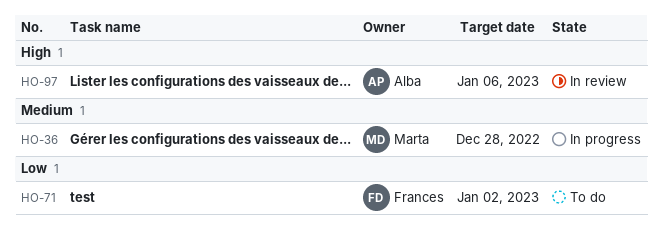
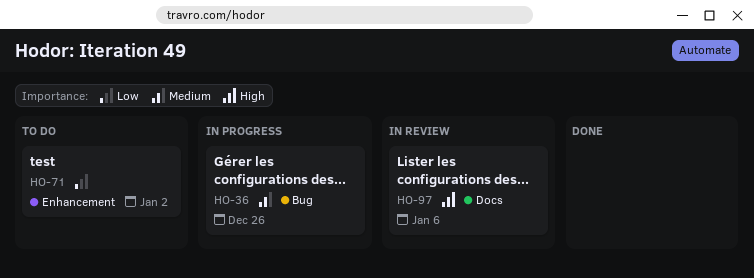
HO-36, due: Dec 28 -> Dec 26

